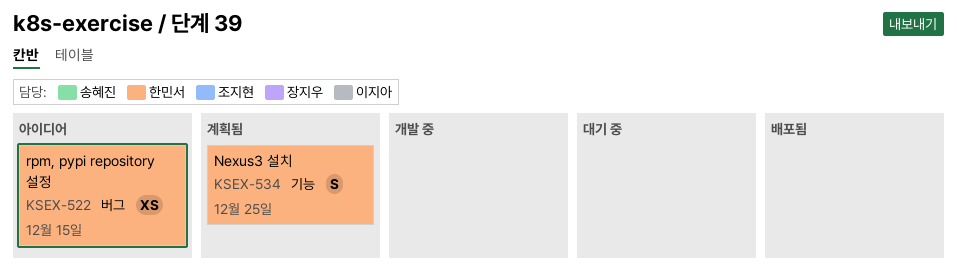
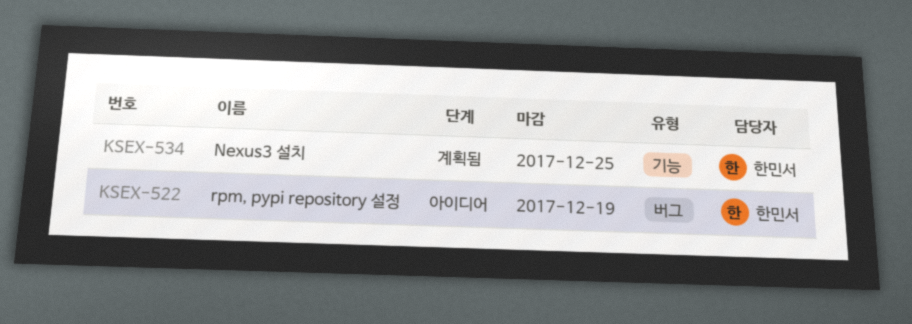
KSEX-522, due: Dec 15 -> Dec 19

